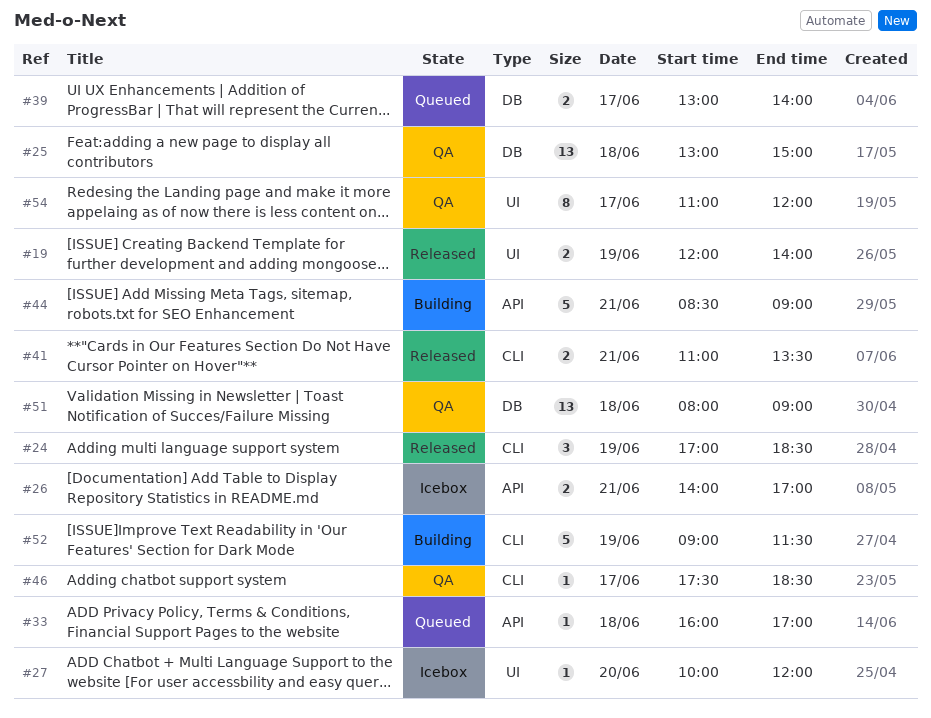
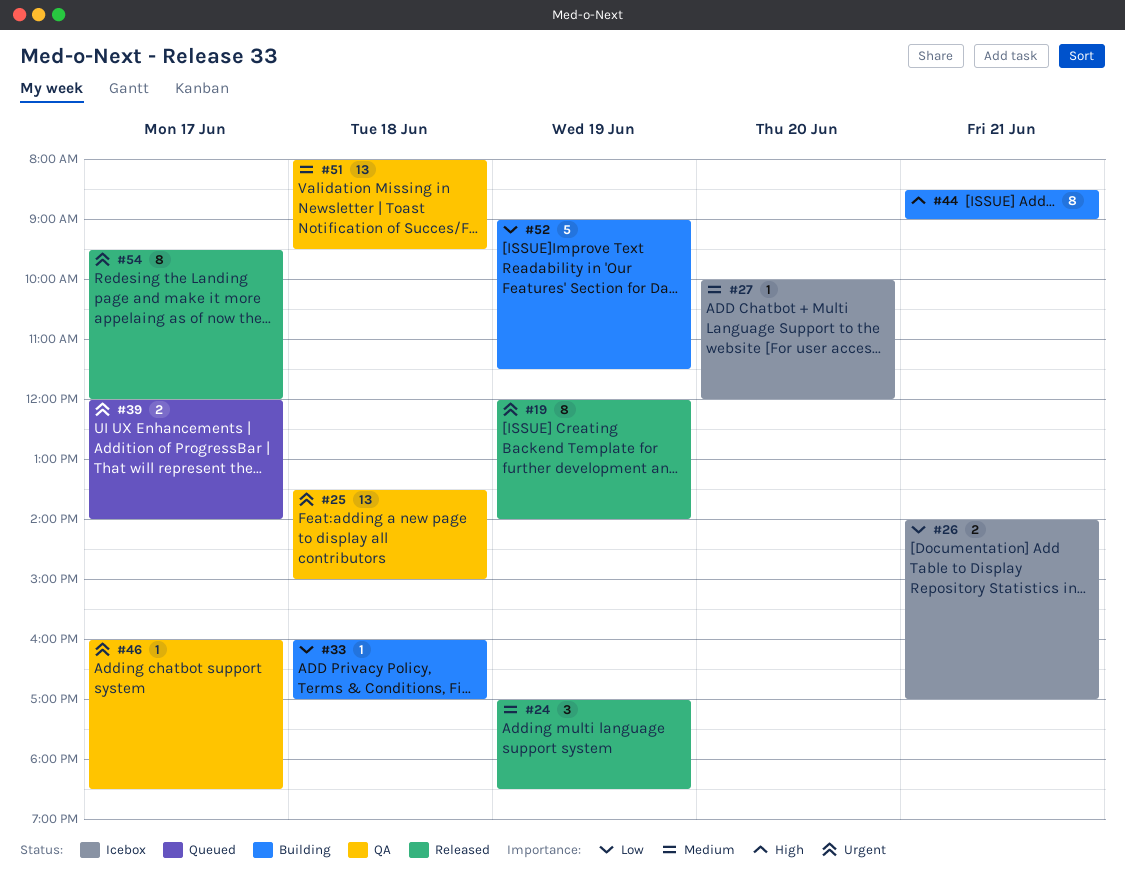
#19, estimate: 2 -> 8
#25, begins: 13:00 -> 13:30
#33, status: Queued -> Building
#39, begins: 13:00 -> 12:00
#41: present -> none
#44, estimate: 5 -> 8
#46, begins: 17:30 -> 16:00
#51, ends: 09:00 -> 09:30
#54, status: QA -> Released
#54, begins: 11:00 -> 09:30

